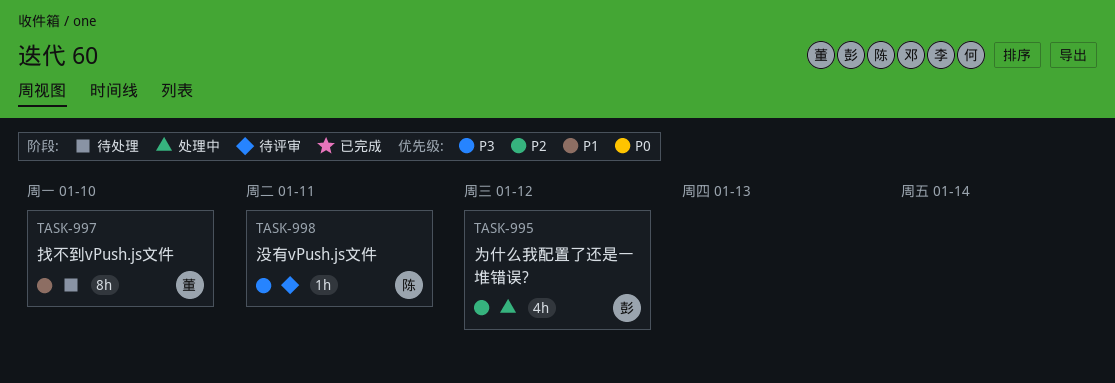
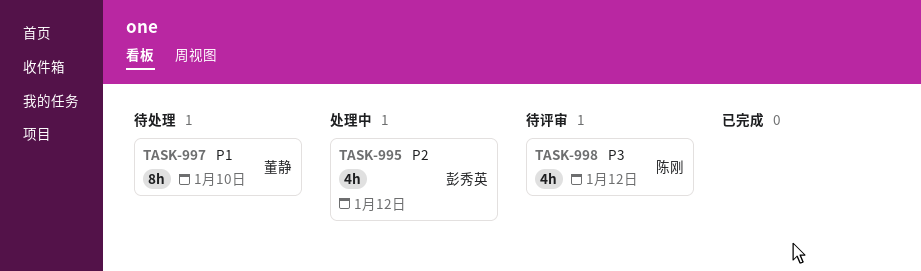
TASK-998, estimate: 1h -> 4h
TASK-998, due: Jan 11 -> Jan 12

